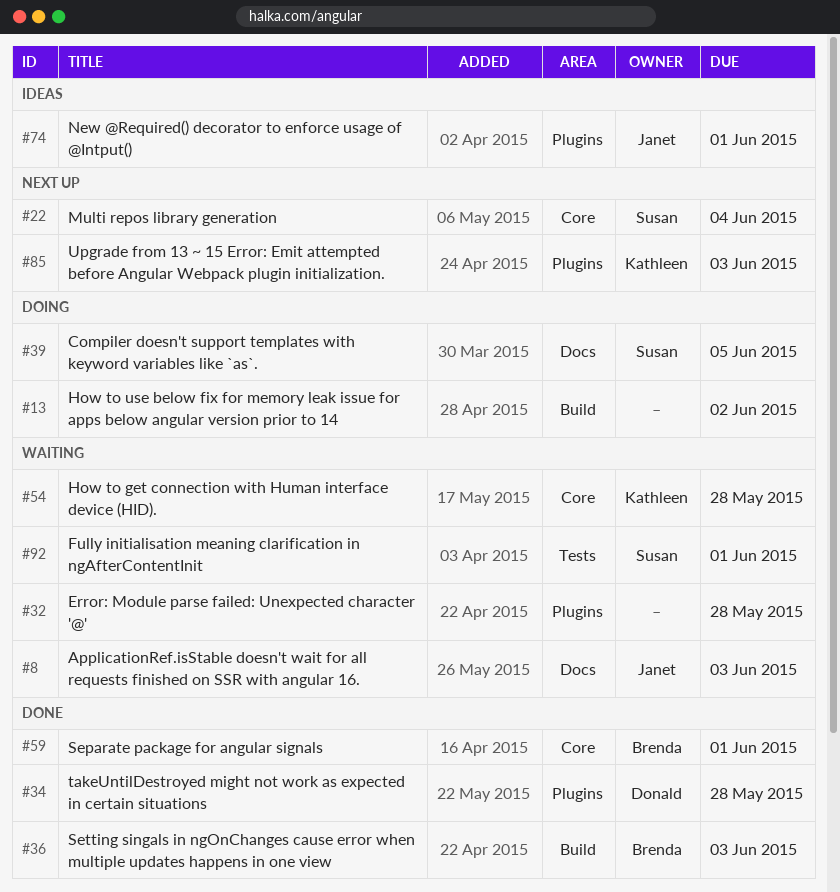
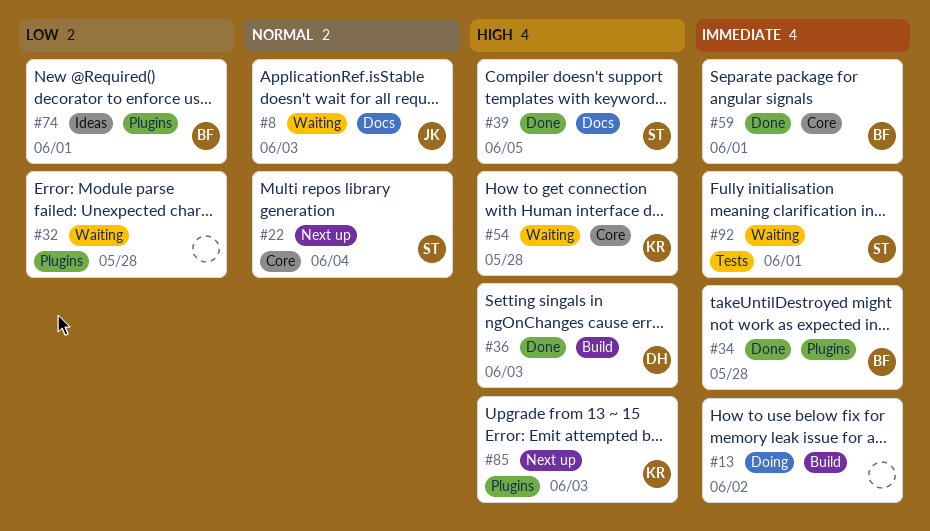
#34, owner: Donald -> Brenda
#36, owner: Brenda -> Donald
#39, status: Doing -> Done
#74, owner: Janet -> Brenda

